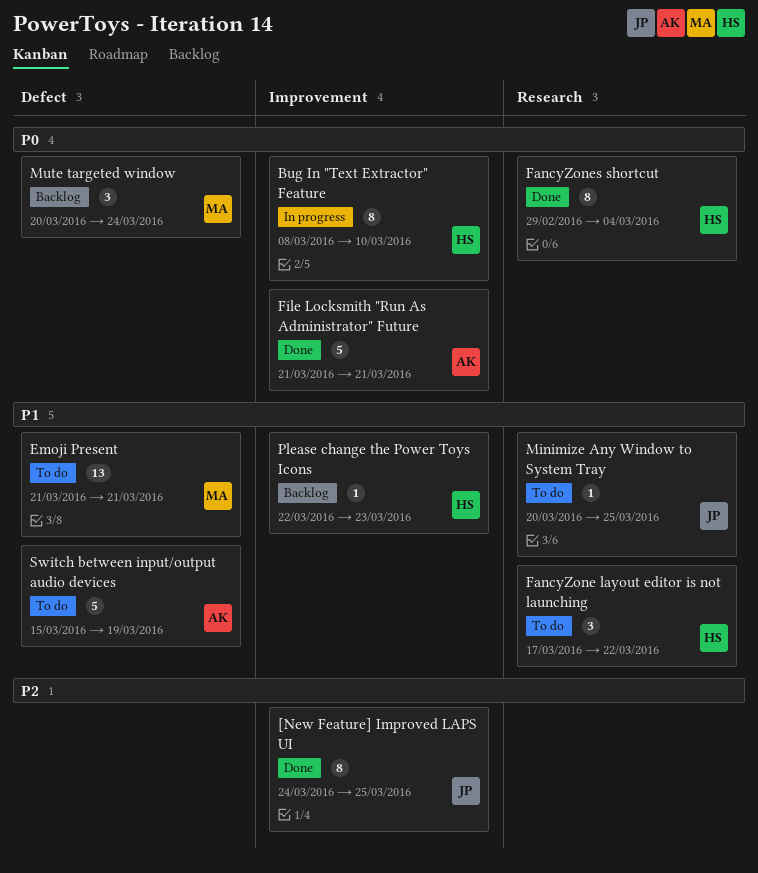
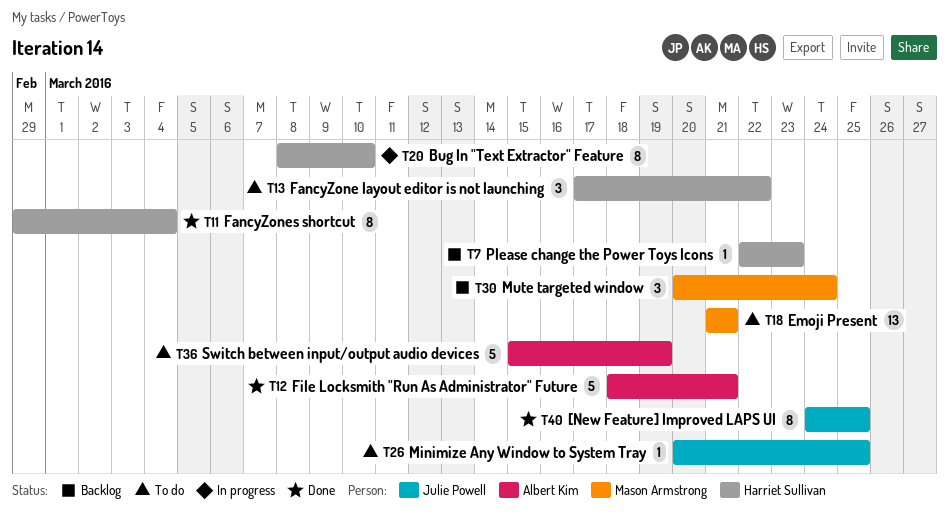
File Locksmith "Run As Administrator" Future, start: Mar 21 -> Mar 18

